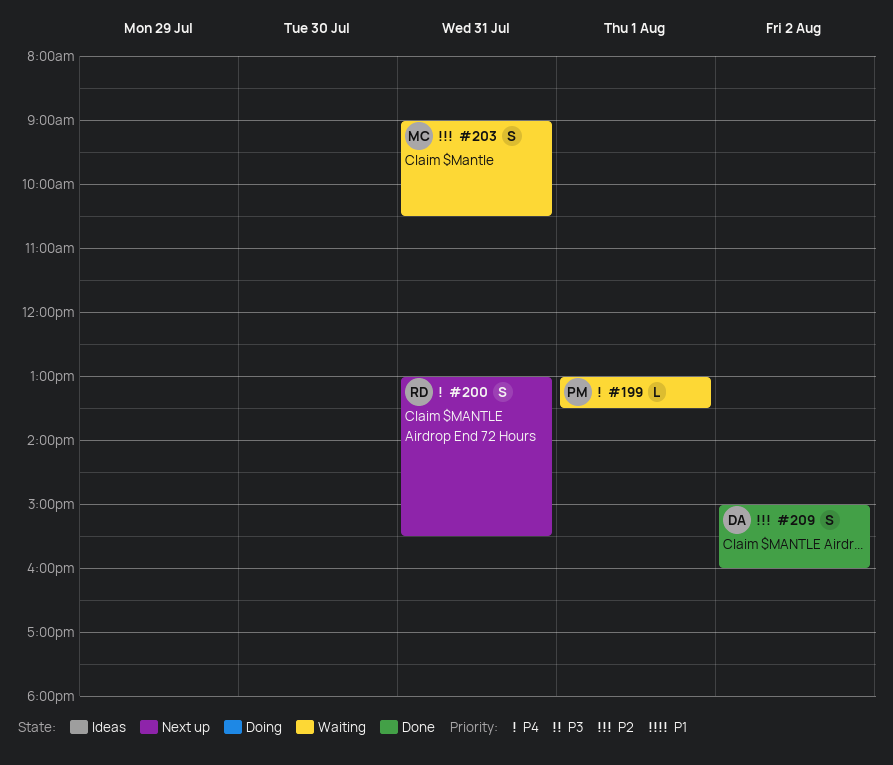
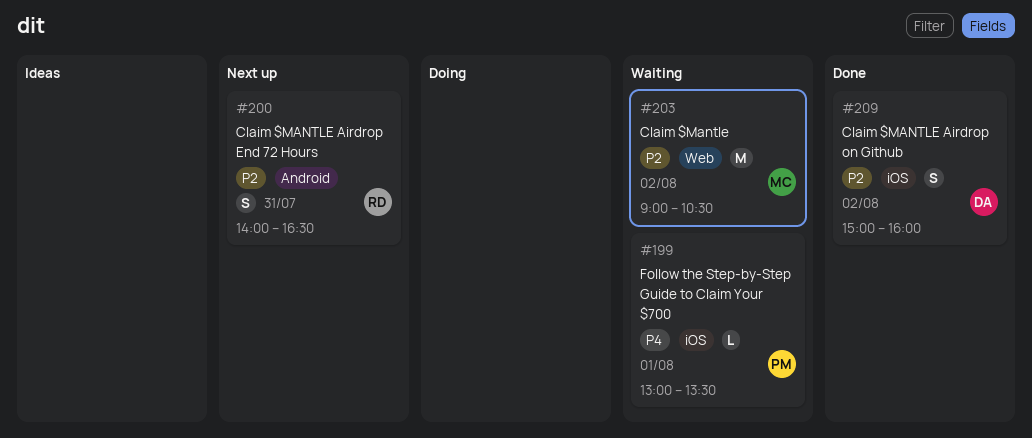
#200, priority: P4 -> P2
#200, begins: 13:00 -> 14:00
#200, ends: 15:30 -> 16:30
#203, estimate: S -> M
#203, day: Jul 31 -> Aug 2

